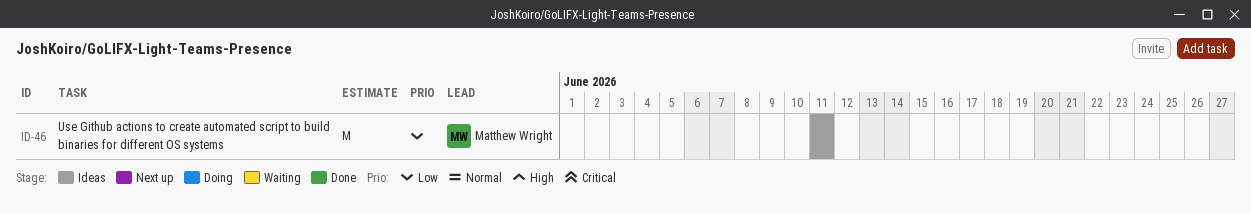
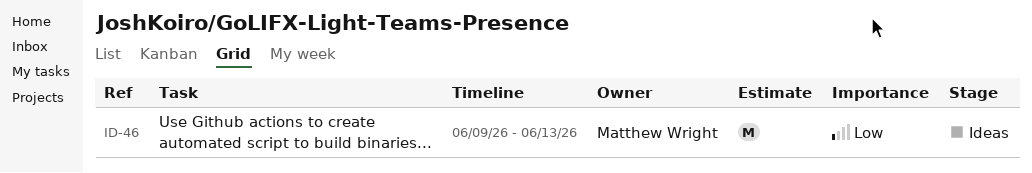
ID-46, start: Jun 11 -> Jun 9
ID-46, due: Jun 11 -> Jun 13

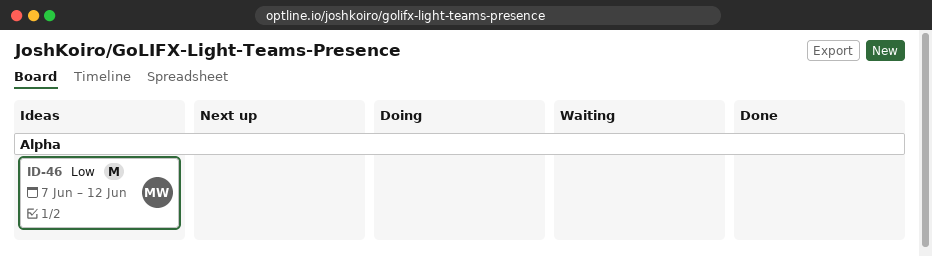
ID-46, start: Jun 9 -> Jun 7
ID-46, due: Jun 13 -> Jun 12

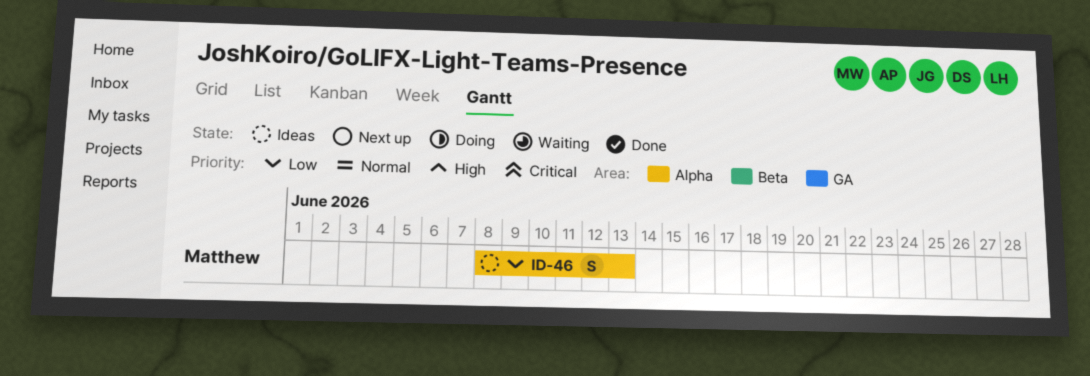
ID-46, estimate: M -> S
ID-46, start: Jun 7 -> Jun 8
ID-46, due: Jun 12 -> Jun 13

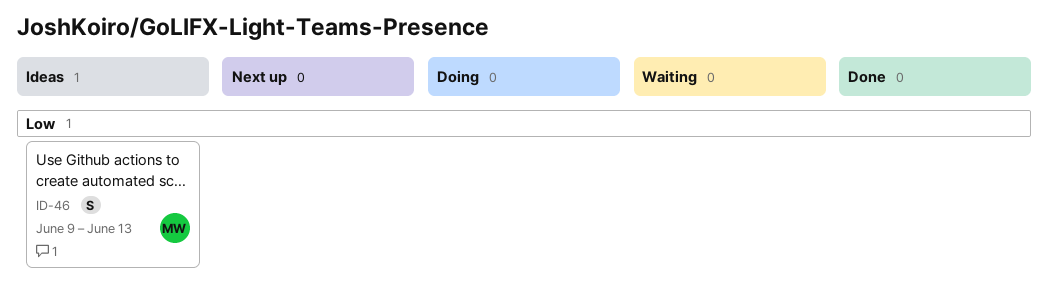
ID-46, start: Jun 8 -> Jun 9

